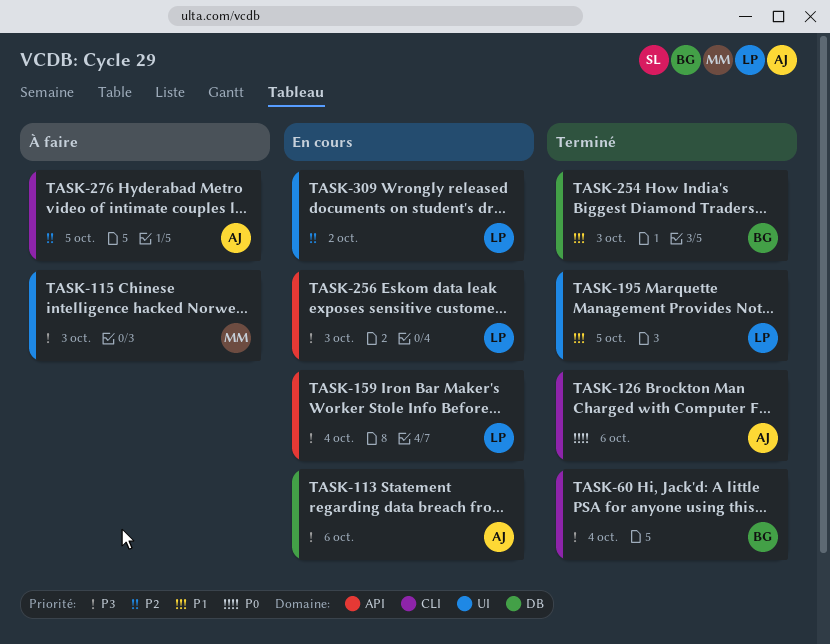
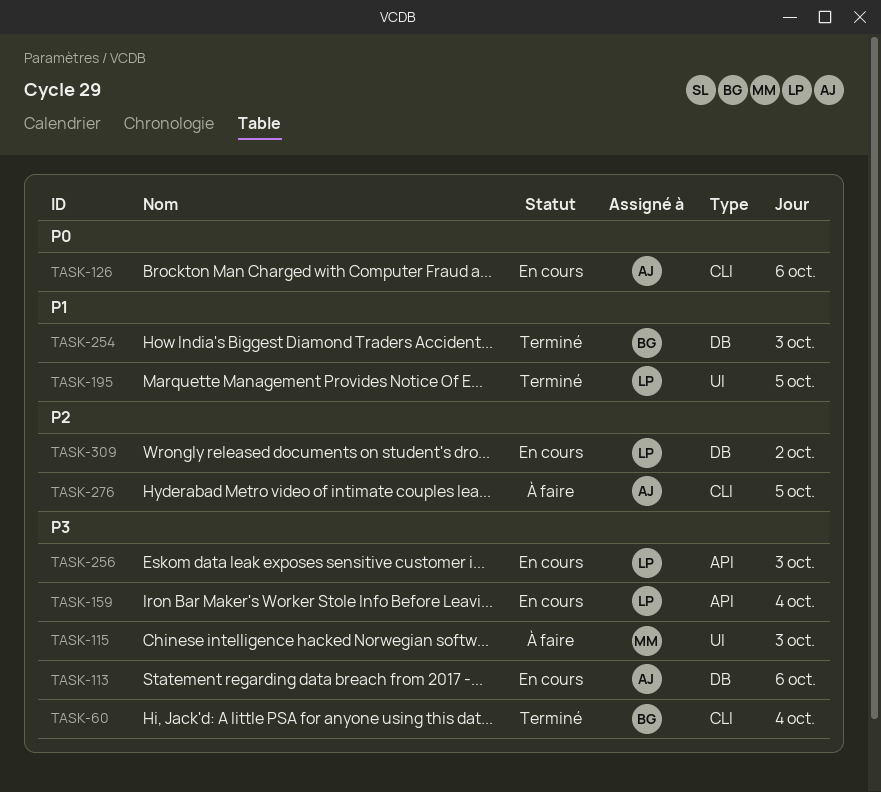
TASK-126, status: Terminé -> En cours
TASK-309, label: UI -> DB

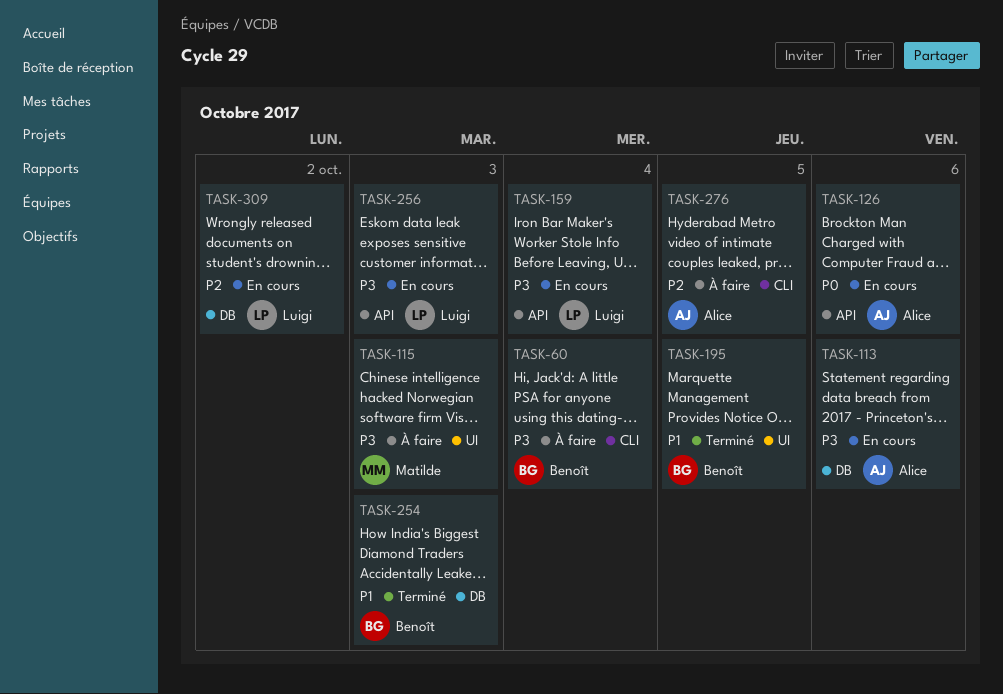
TASK-60, status: Terminé -> À faire
TASK-126, label: CLI -> API
TASK-195, owner: Luigi -> Benoît

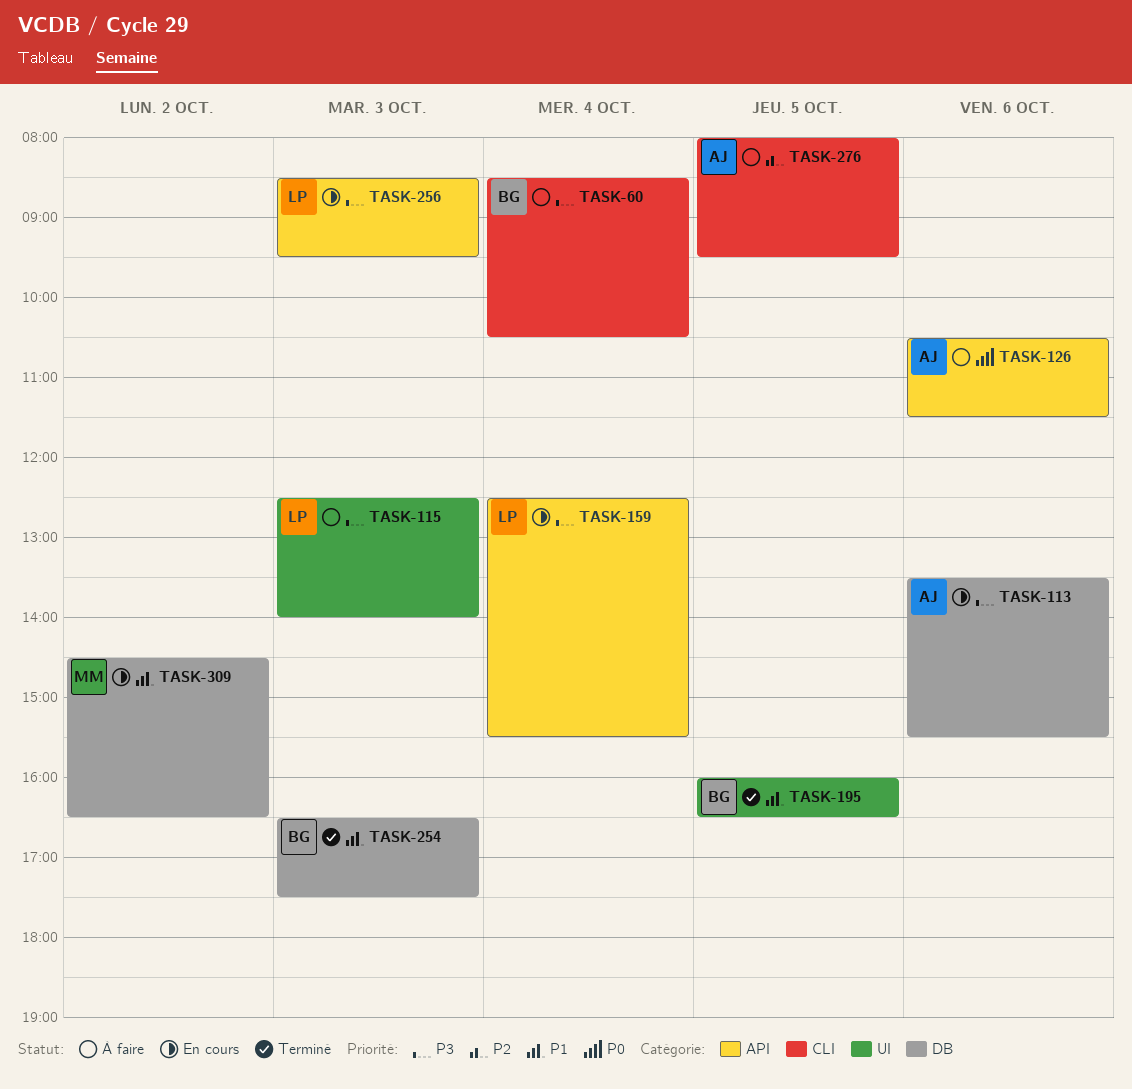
TASK-115, owner: Matilde -> Luigi
TASK-126, status: En cours -> À faire
TASK-309, owner: Luigi -> Matilde
TASK-309, priority: P2 -> P1

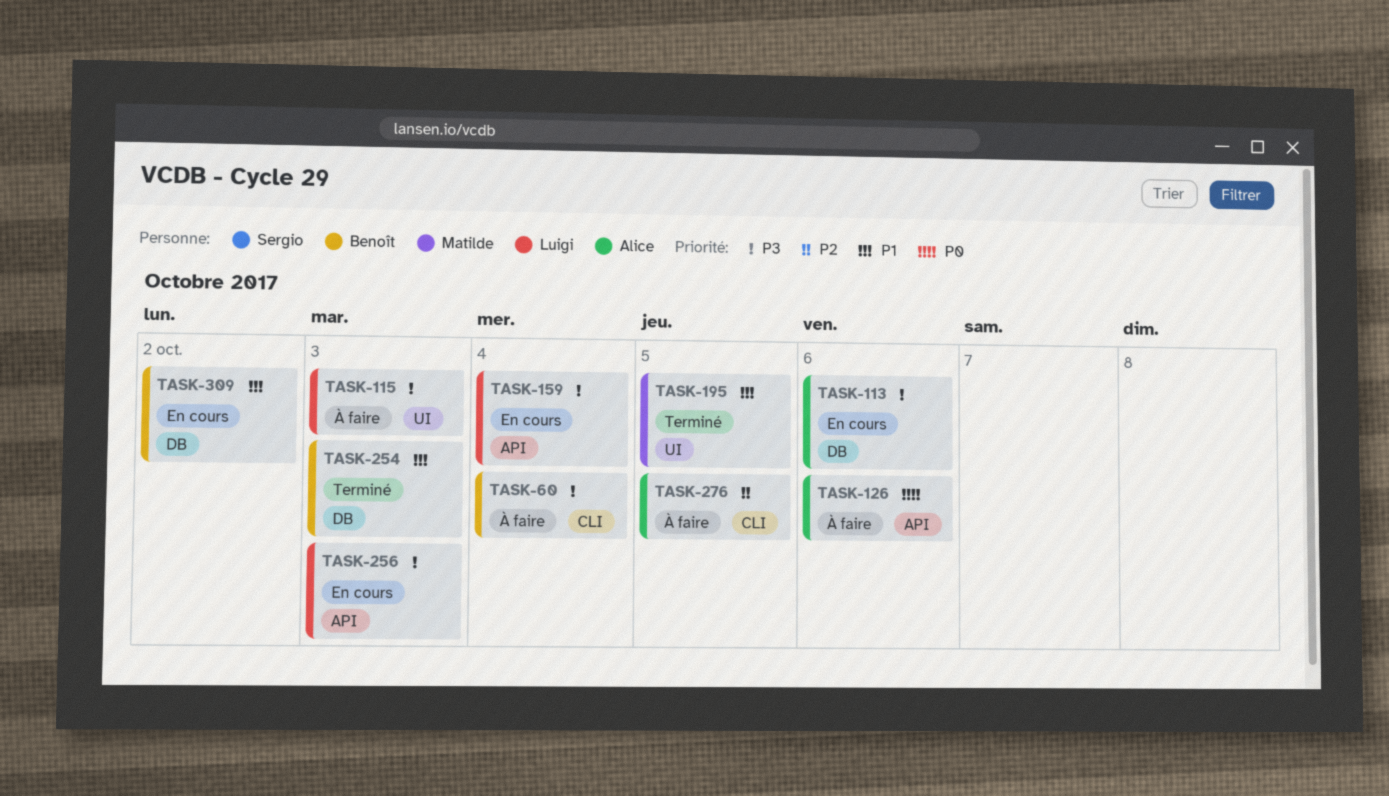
TASK-195, owner: Benoît -> Matilde
TASK-309, owner: Matilde -> Benoît

